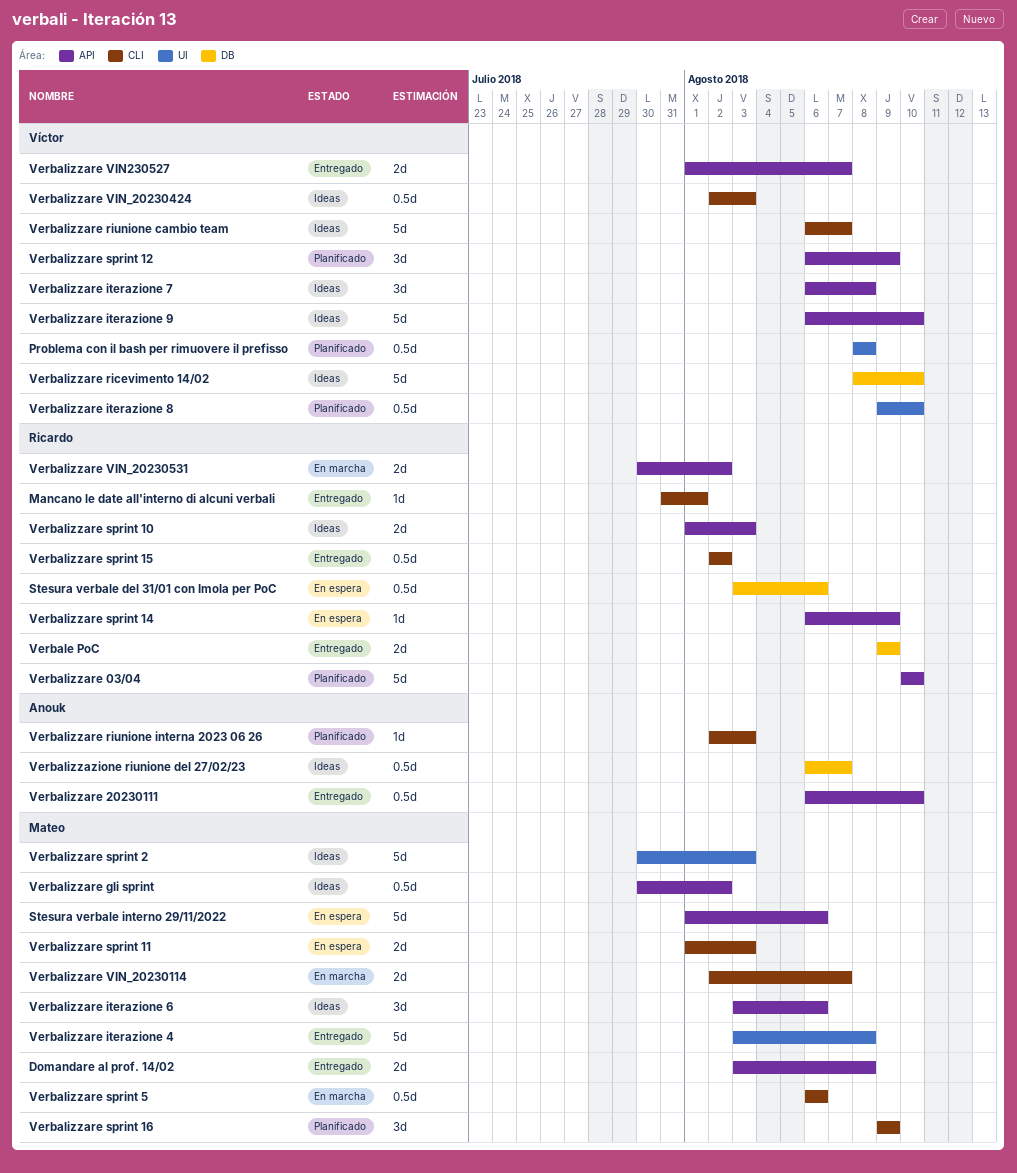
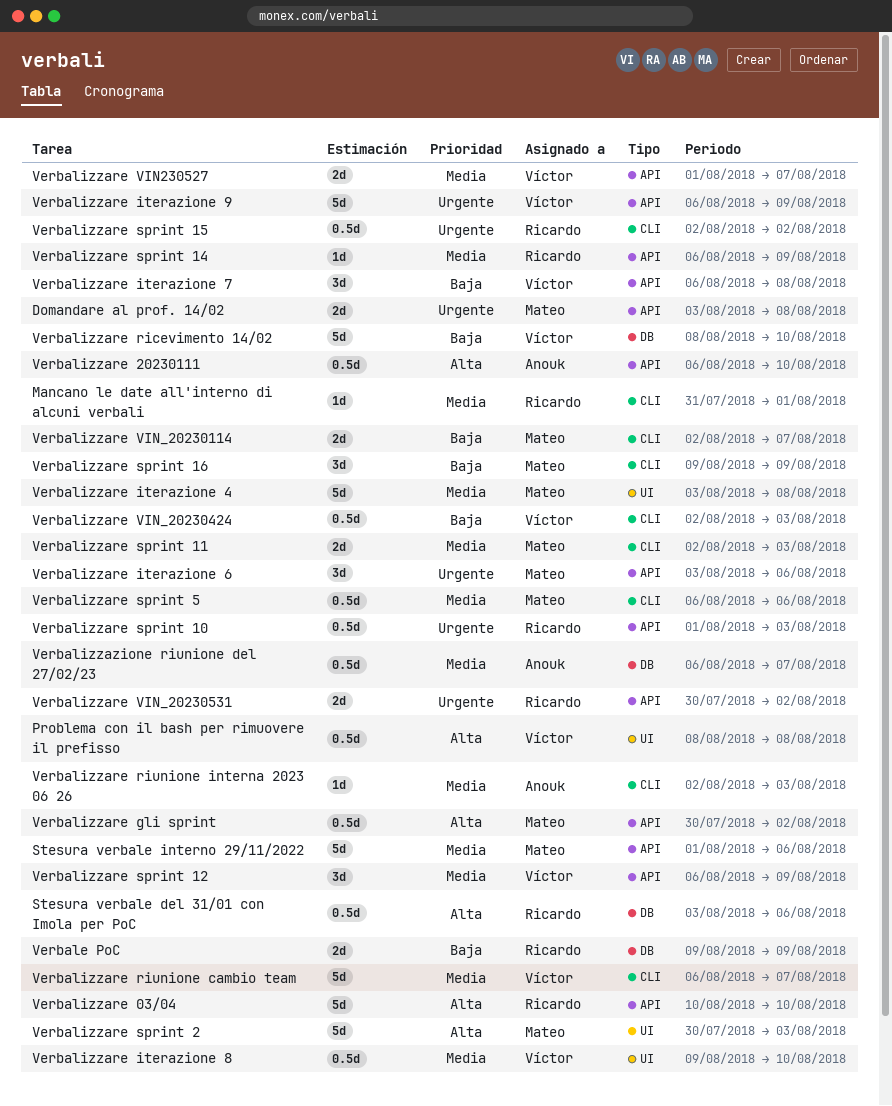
Verbalizzare iterazione 9, due: Aug 10 -> Aug 9
Verbalizzare sprint 10, estimate: 2d -> 0.5d
Verbalizzare sprint 11, start: Aug 1 -> Aug 2

